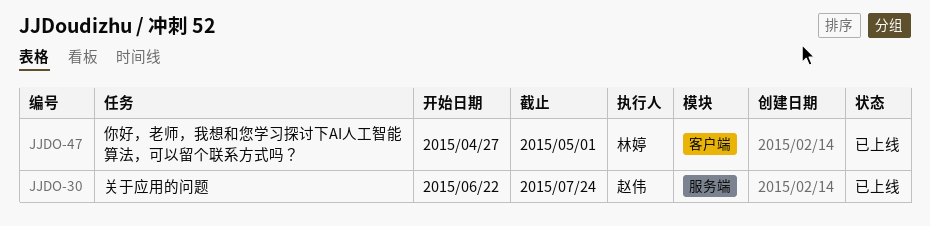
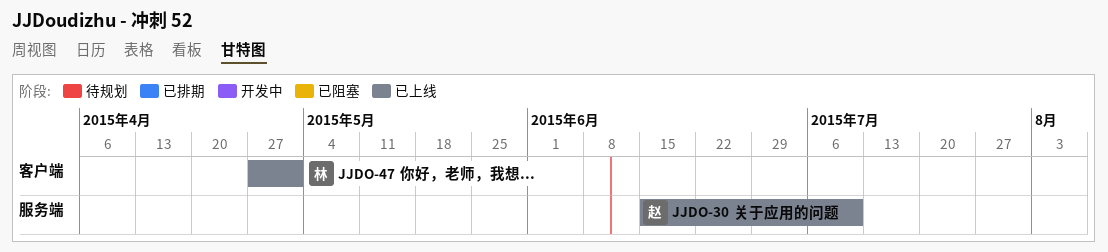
JJDO-30, start: Jun 22 -> Jun 15
JJDO-30, due: Jul 24 -> Jul 10

